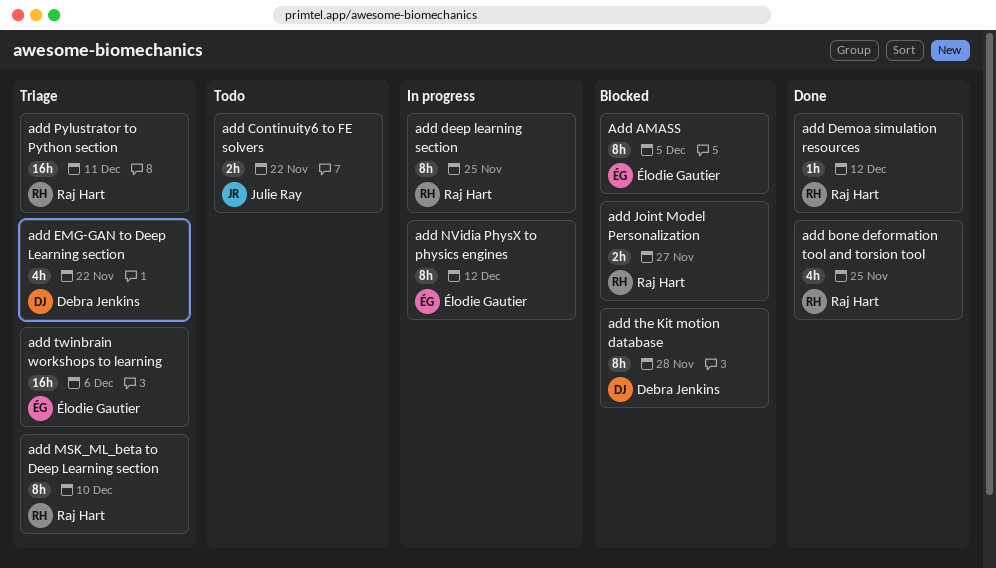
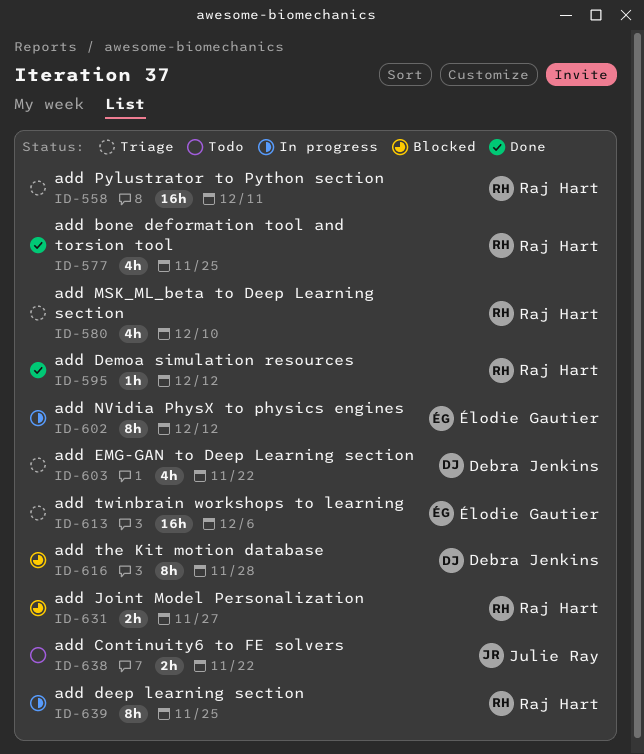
Add AMASS: present -> none
add MSK_ML_beta to Deep Learning section, estimate: 8h -> 4h

